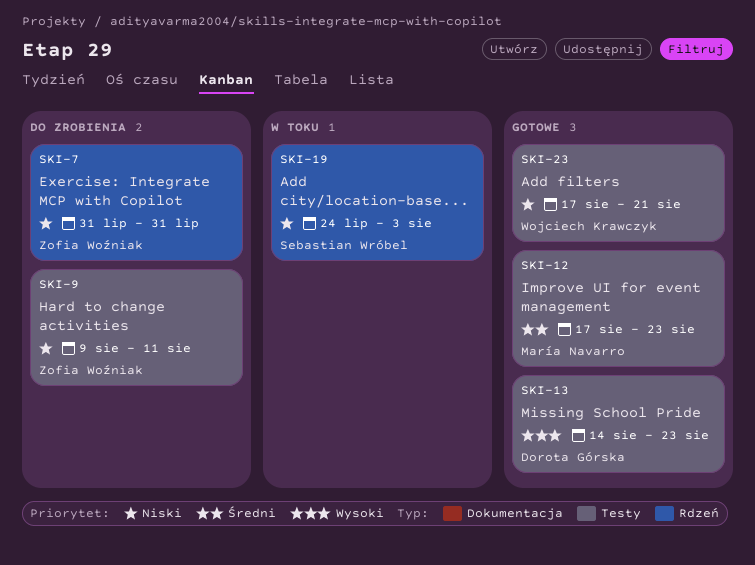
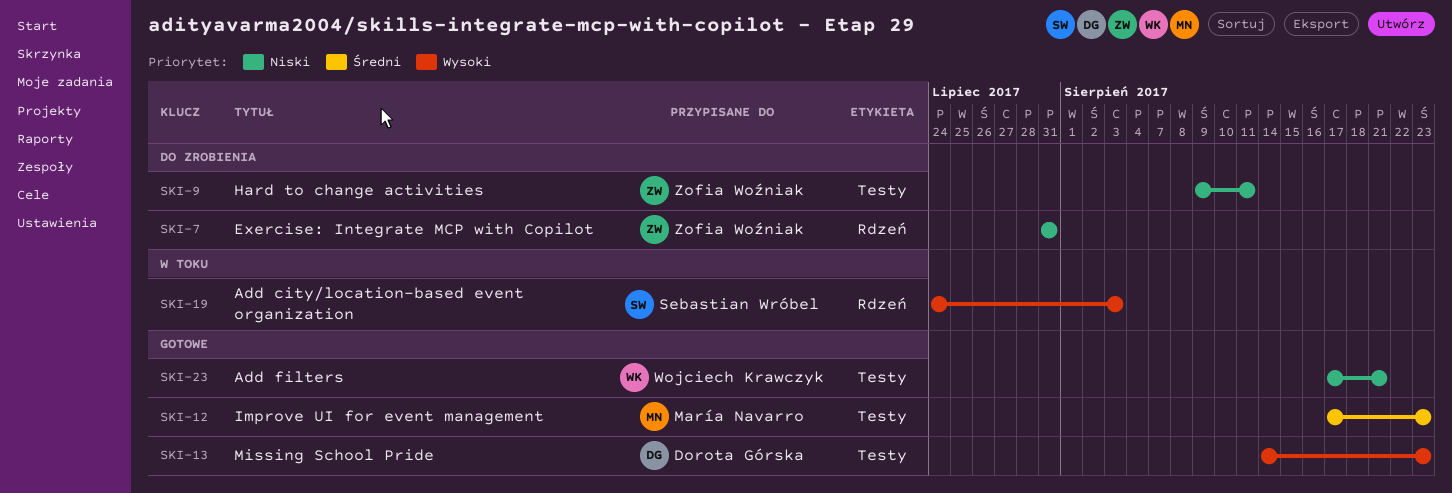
SKI-19, priority: Niski -> Wysoki

